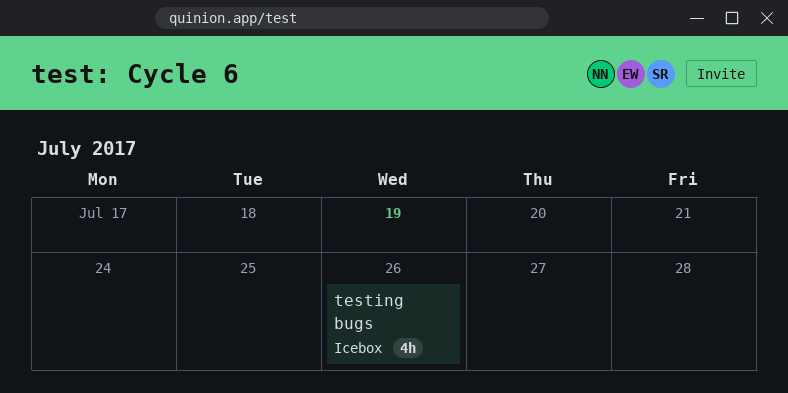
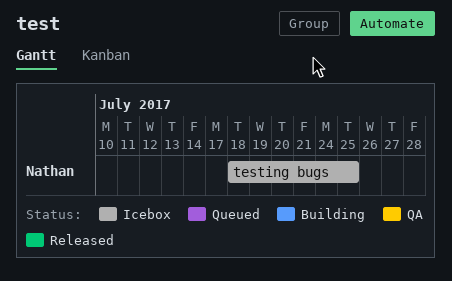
testing bugs, due: Jul 26 -> Jul 25

